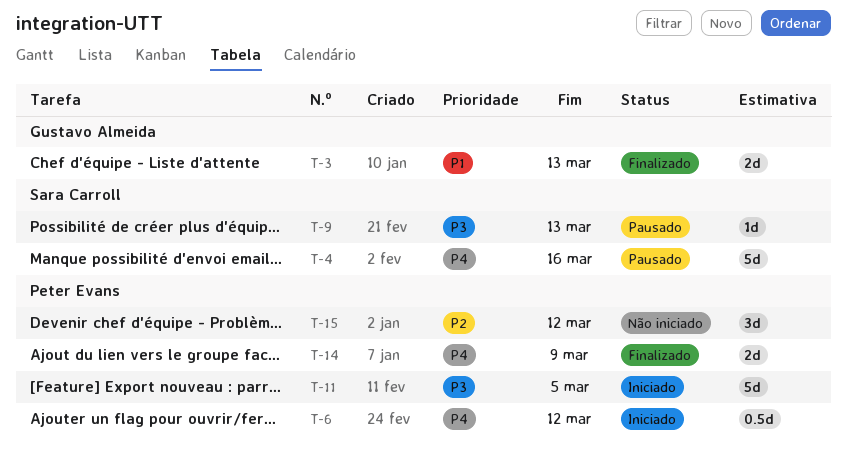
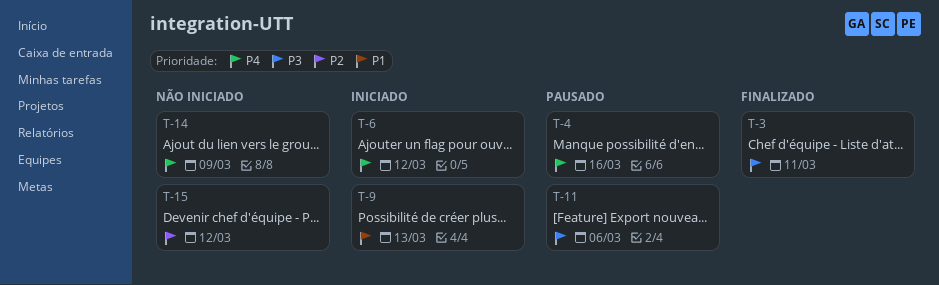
T-3, priority: P1 -> P3
T-3, due: Mar 13 -> Mar 11
T-9, status: Pausado -> Iniciado
T-9, priority: P3 -> P1
T-11, status: Iniciado -> Pausado
T-11, due: Mar 5 -> Mar 6
T-14, status: Finalizado -> Não iniciado

